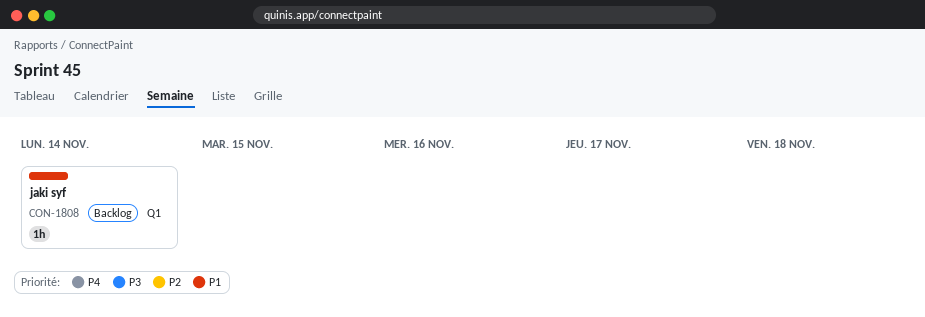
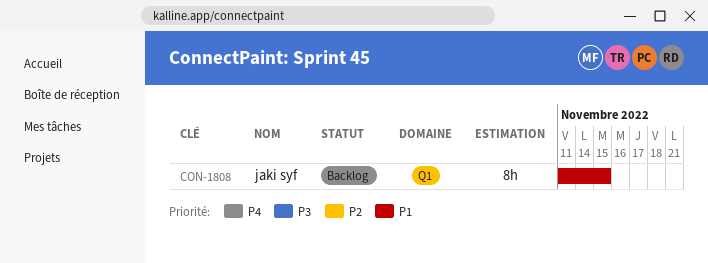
CON-1808, estimate: 1h -> 8h
CON-1808, due: Nov 14 -> Nov 15

